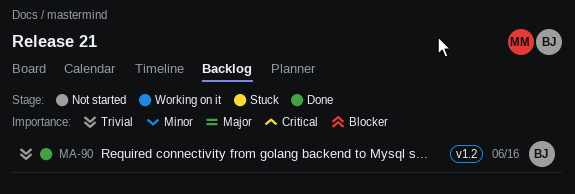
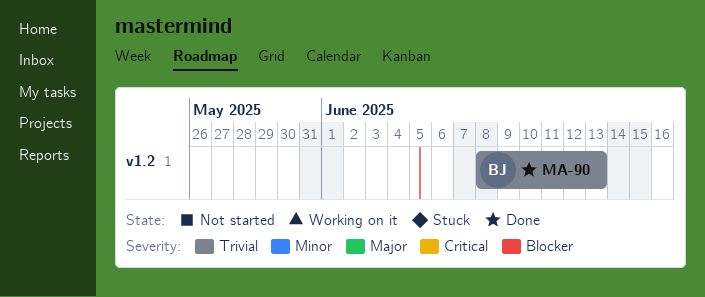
MA-90, due: Jun 16 -> Jun 13

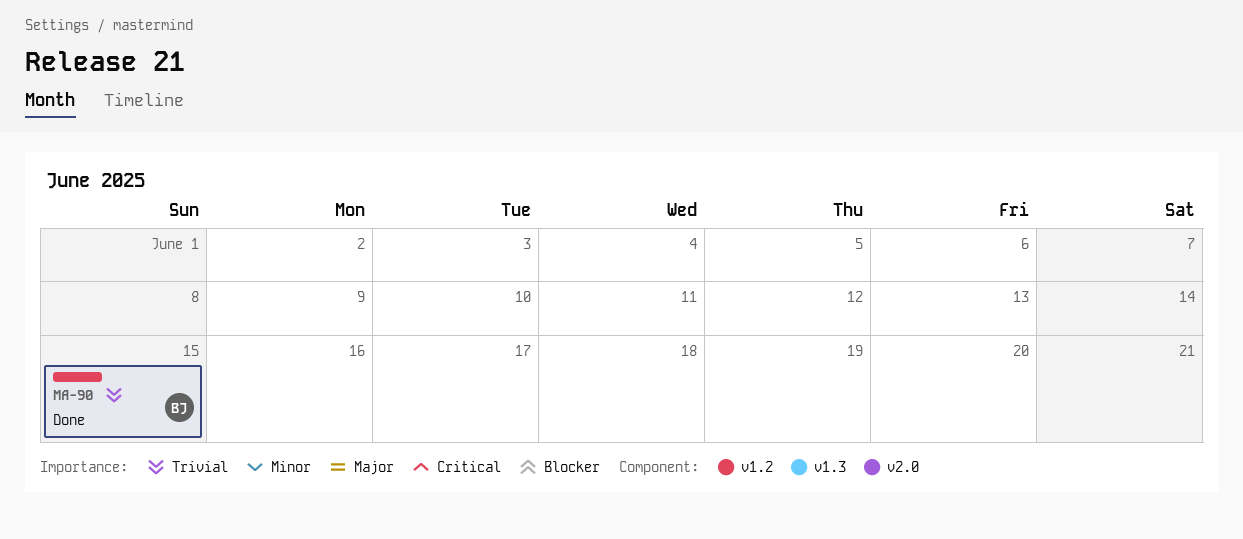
MA-90, due: Jun 13 -> Jun 15

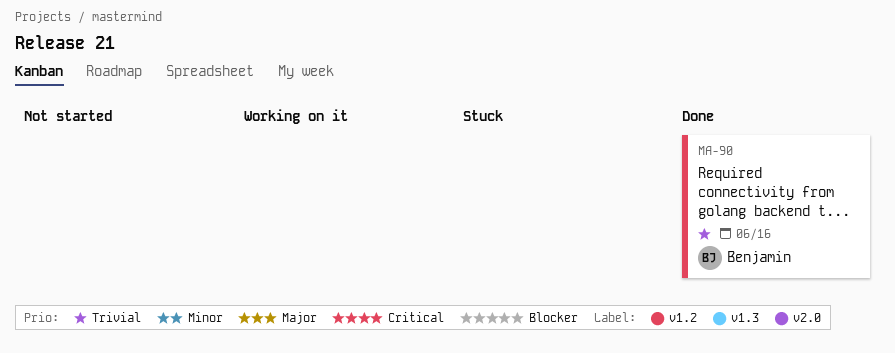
MA-90, due: Jun 15 -> Jun 16

